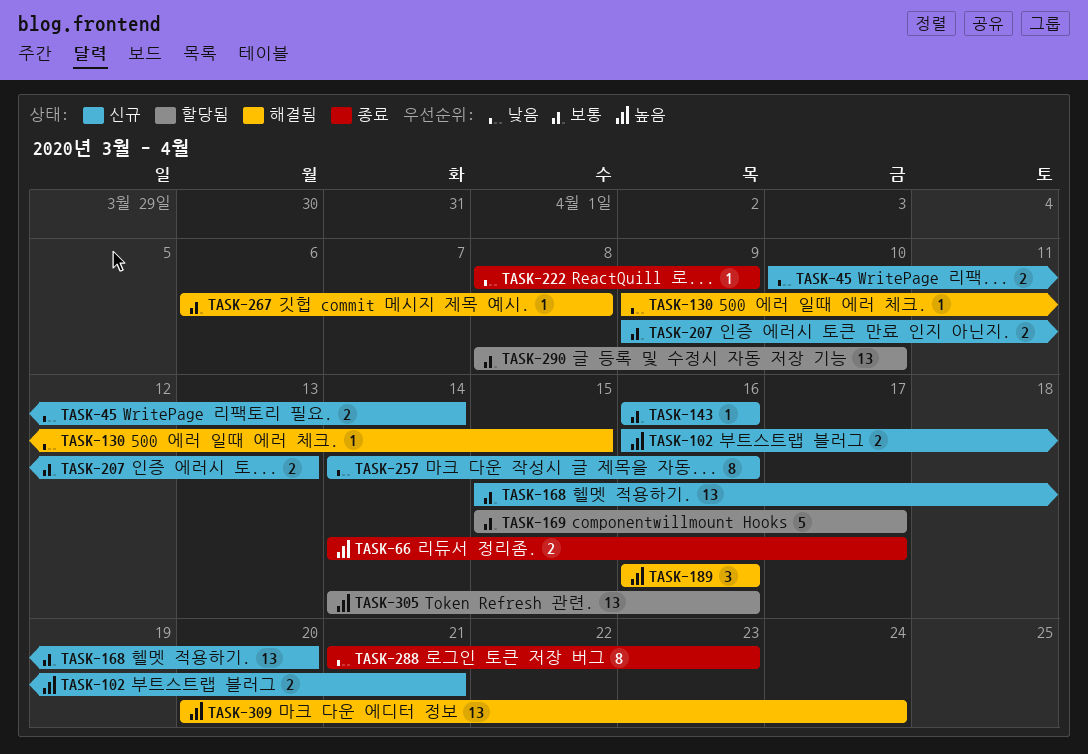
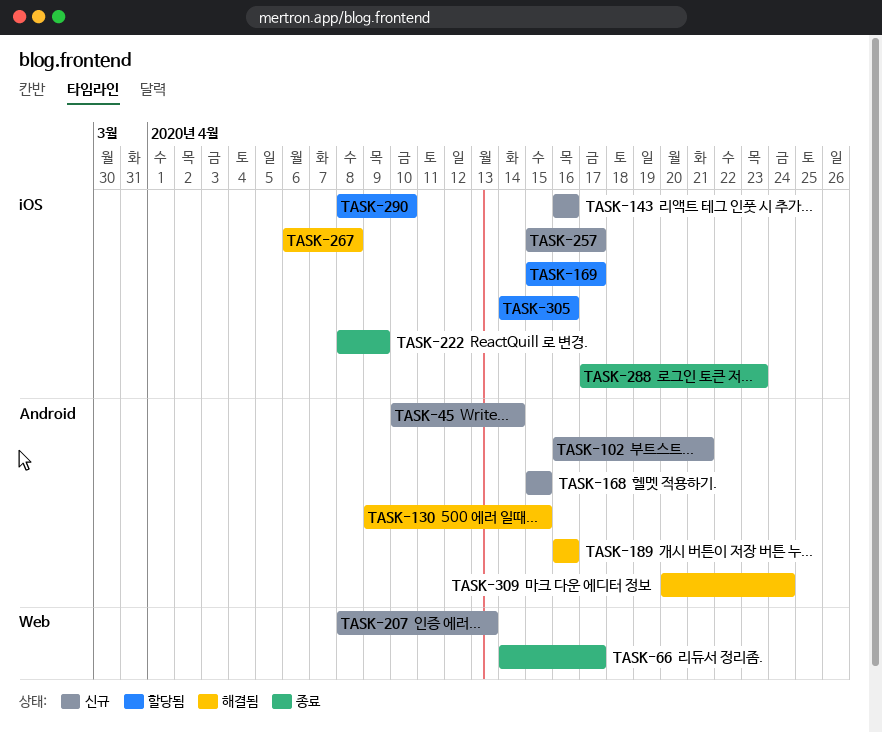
TASK-168, due: Apr 20 -> Apr 15
TASK-207, start: Apr 9 -> Apr 8
TASK-257, start: Apr 14 -> Apr 15
TASK-257, due: Apr 16 -> Apr 17
TASK-288, start: Apr 21 -> Apr 17

